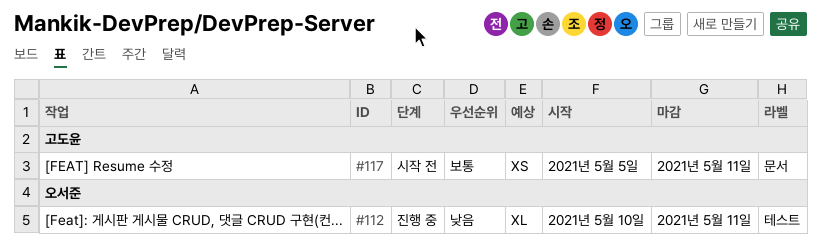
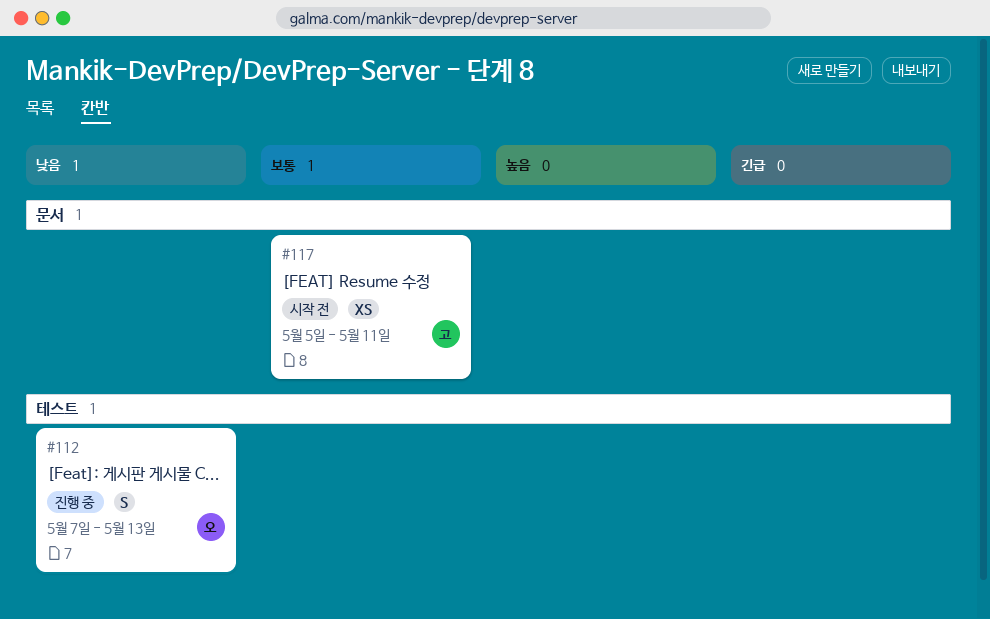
#112, estimate: XL -> S
#112, start: May 10 -> May 7
#112, due: May 11 -> May 13

